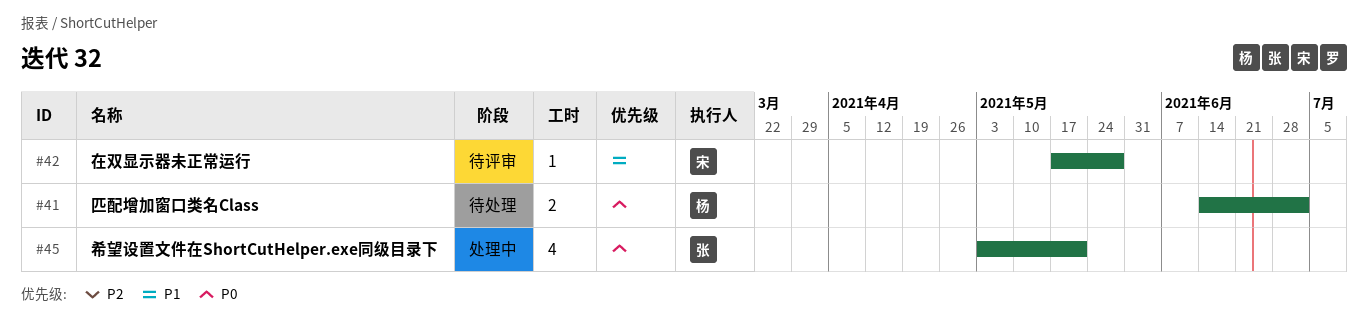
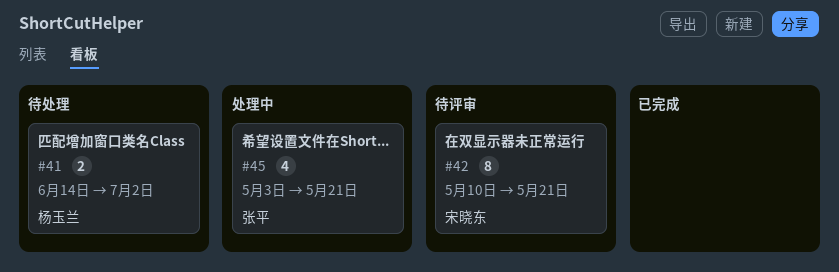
#42, estimate: 1 -> 8
#42, start: May 17 -> May 10
#42, due: May 28 -> May 21

